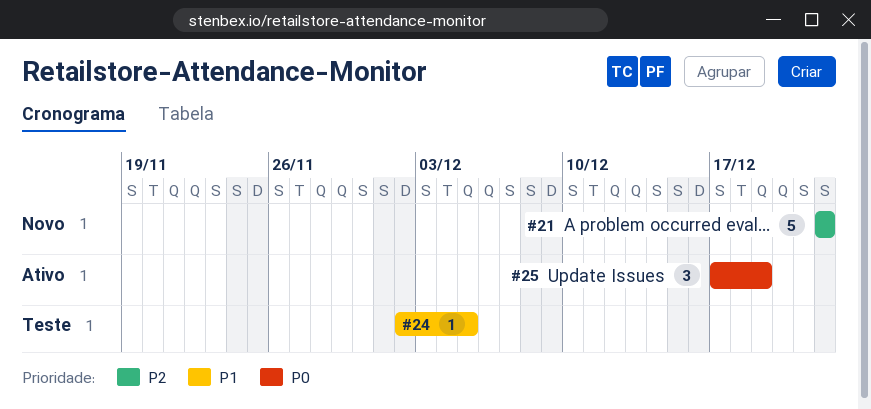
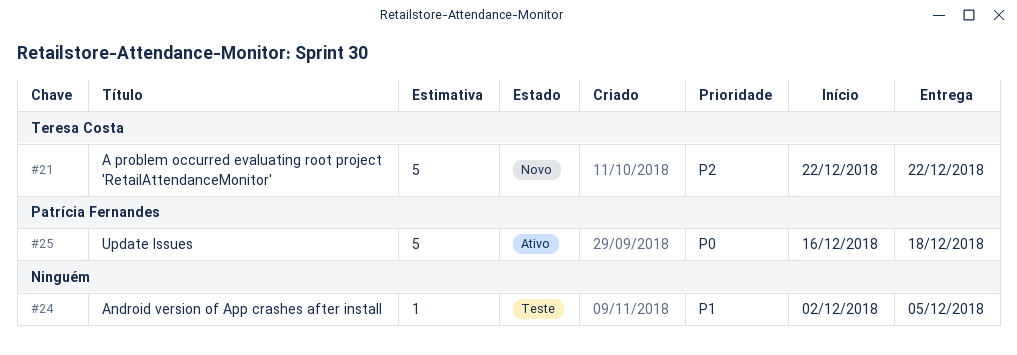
#25, estimate: 3 -> 5
#25, start: Dec 17 -> Dec 16
#25, due: Dec 19 -> Dec 18

